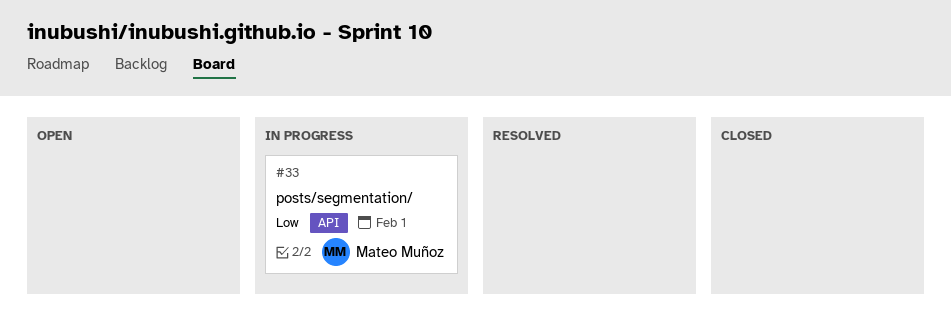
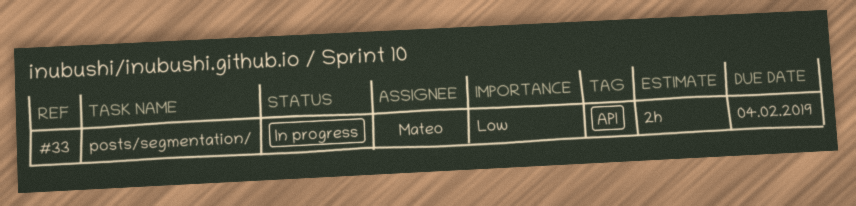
#33, due: Feb 1 -> Feb 4

